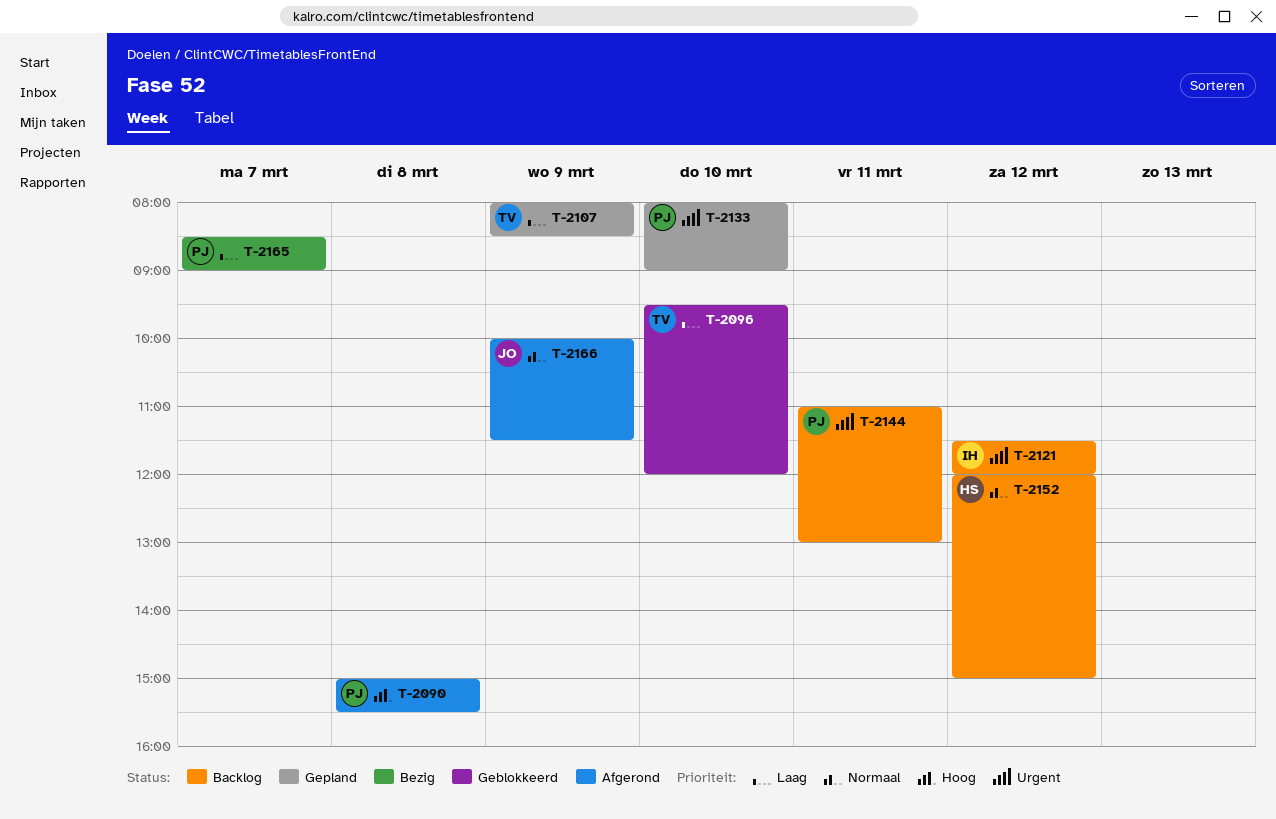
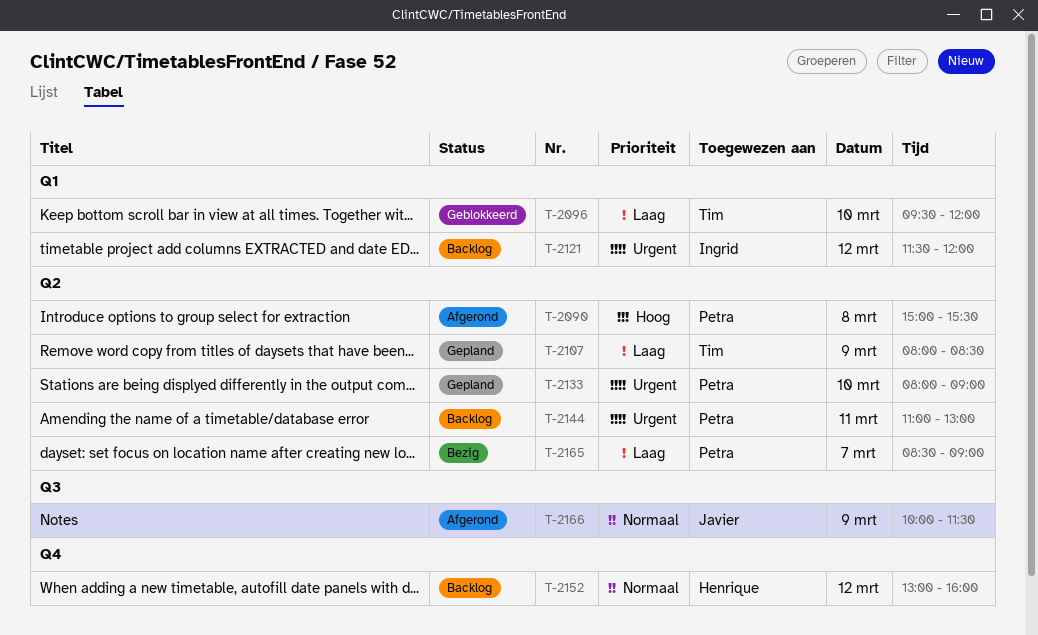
T-2152, begins: 12:00 -> 13:00
T-2152, ends: 15:00 -> 16:00

